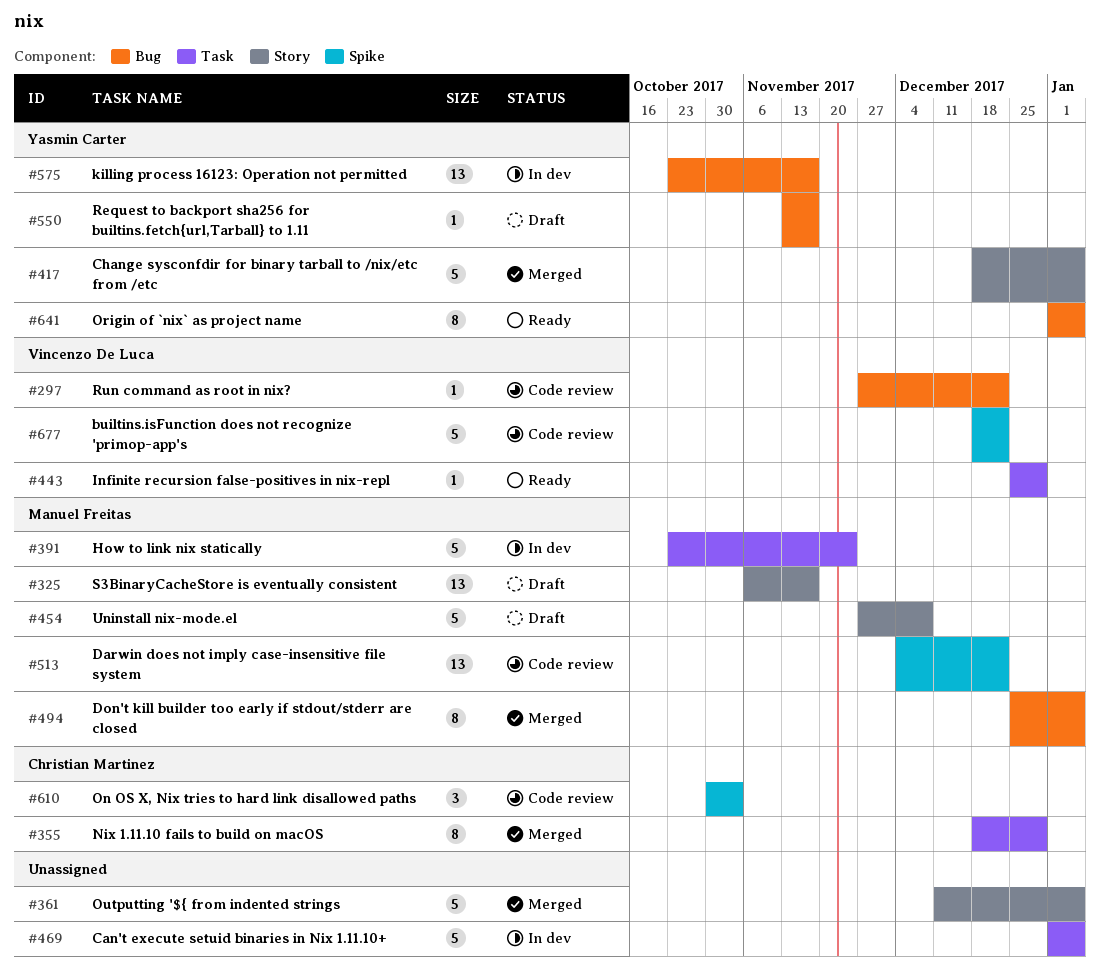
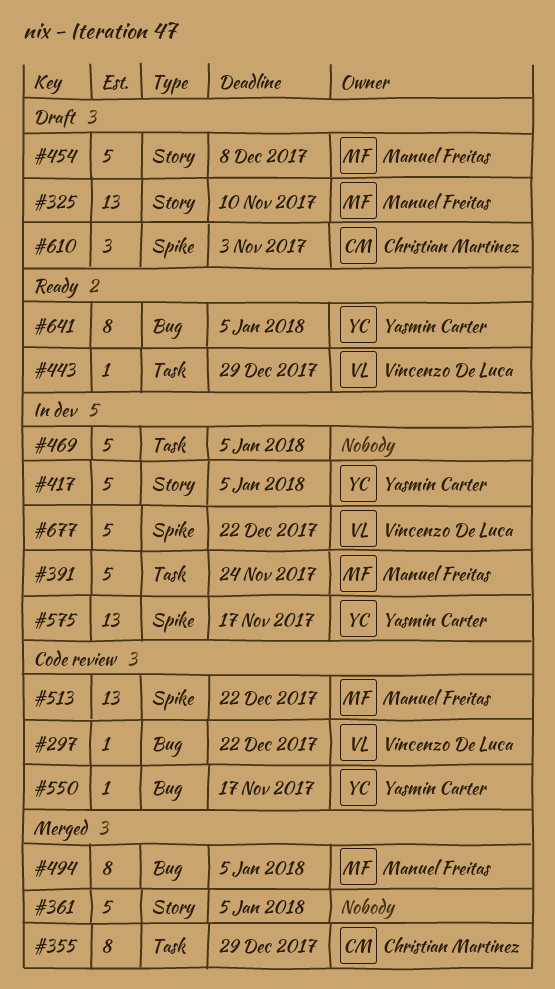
#325, due: Nov 17 -> Nov 10
#417, status: Merged -> In dev
#550, status: Draft -> Code review
#575, label: Bug -> Spike
#610, status: Code review -> Draft
#677, status: Code review -> In dev

